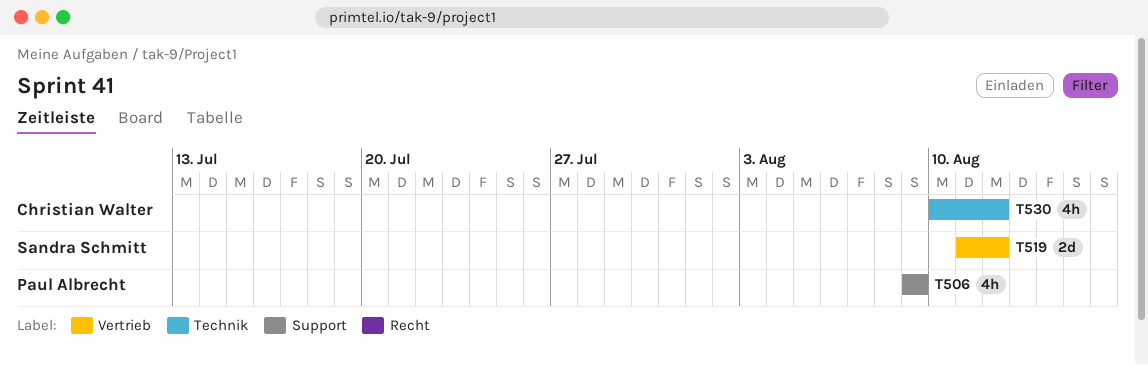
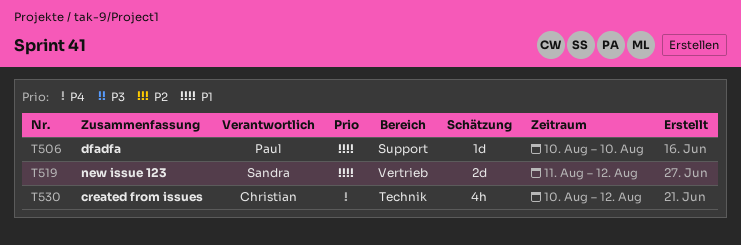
T506, estimate: 4h -> 1d
T506, start: Aug 9 -> Aug 10
T506, due: Aug 9 -> Aug 10

